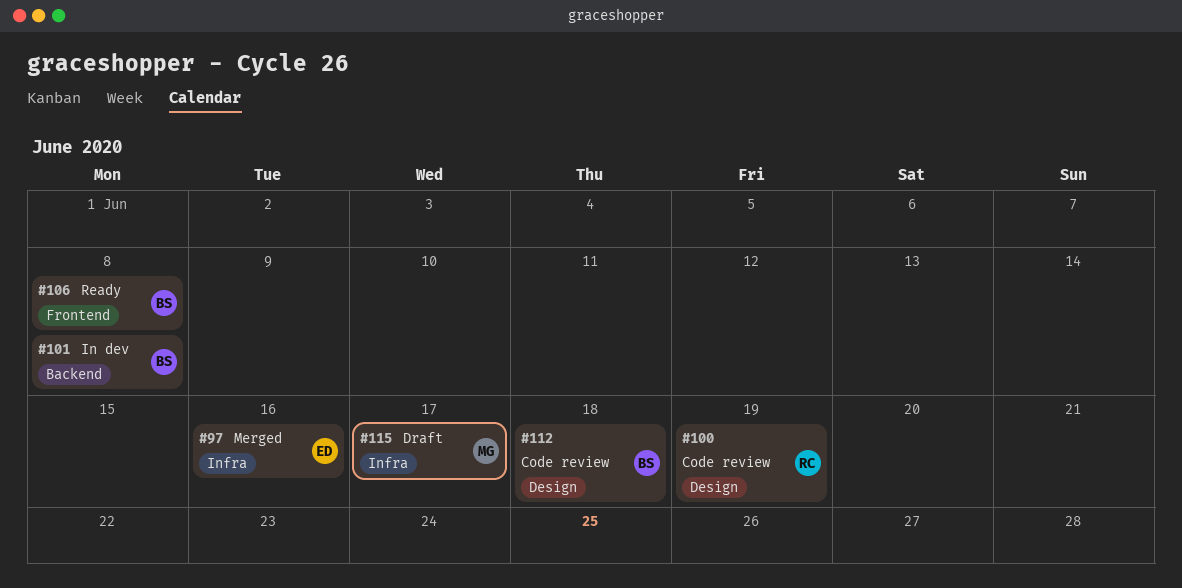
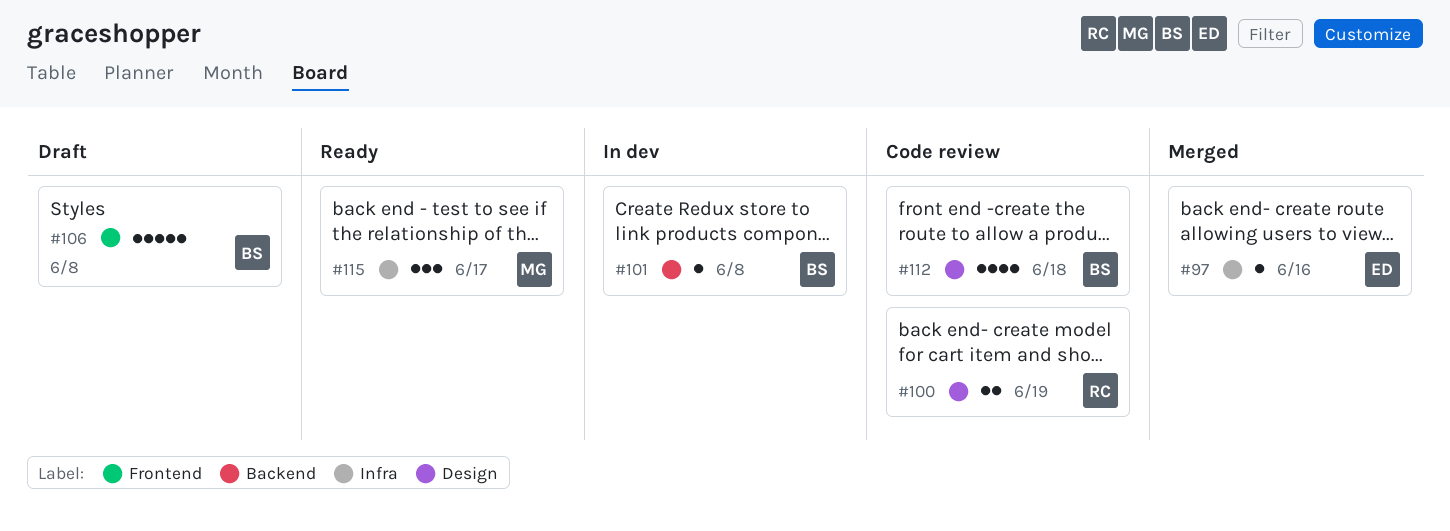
#106, status: Ready -> Draft
#115, status: Draft -> Ready

